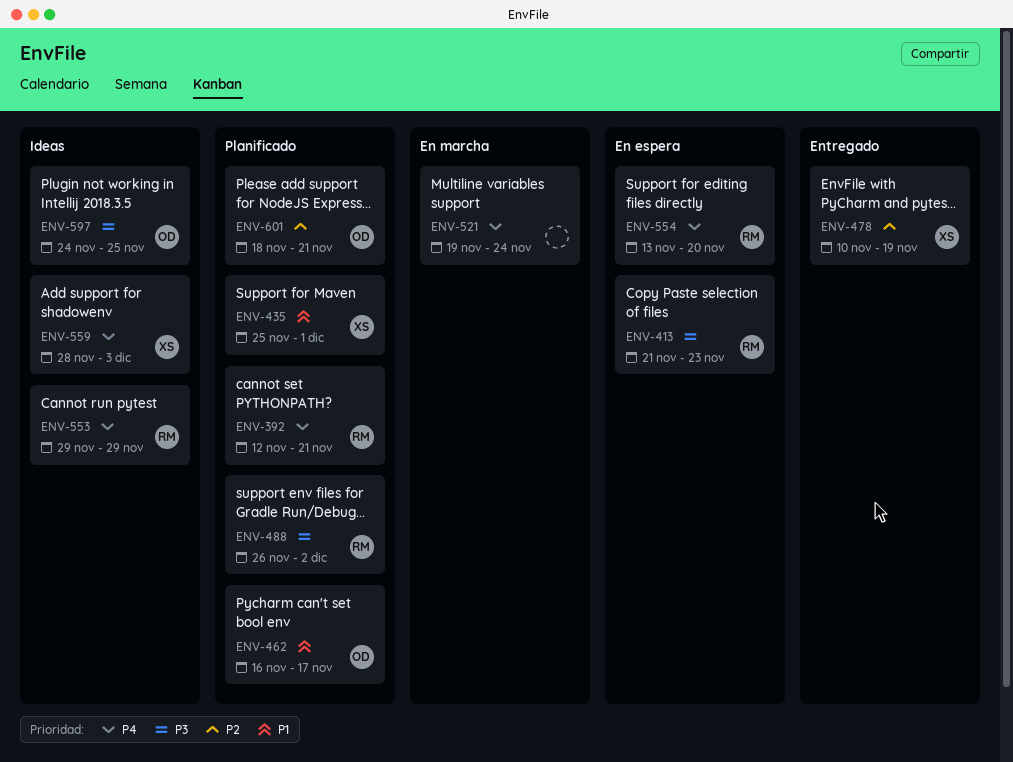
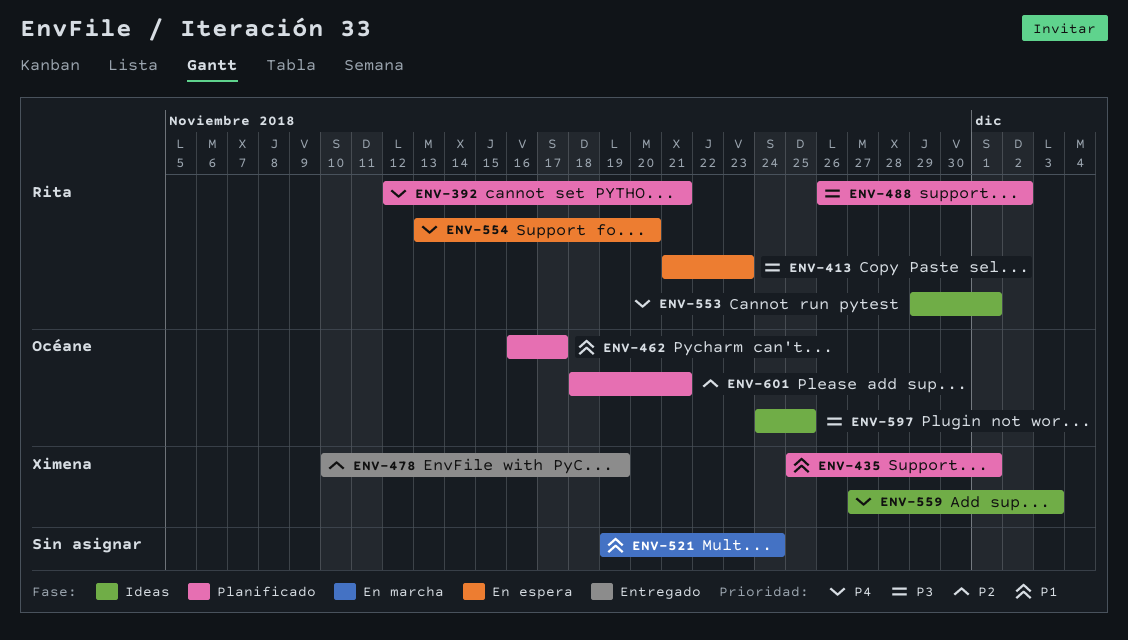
ENV-521, priority: P4 -> P1
ENV-553, due: Nov 29 -> Dec 1
ENV-559, start: Nov 28 -> Nov 27

